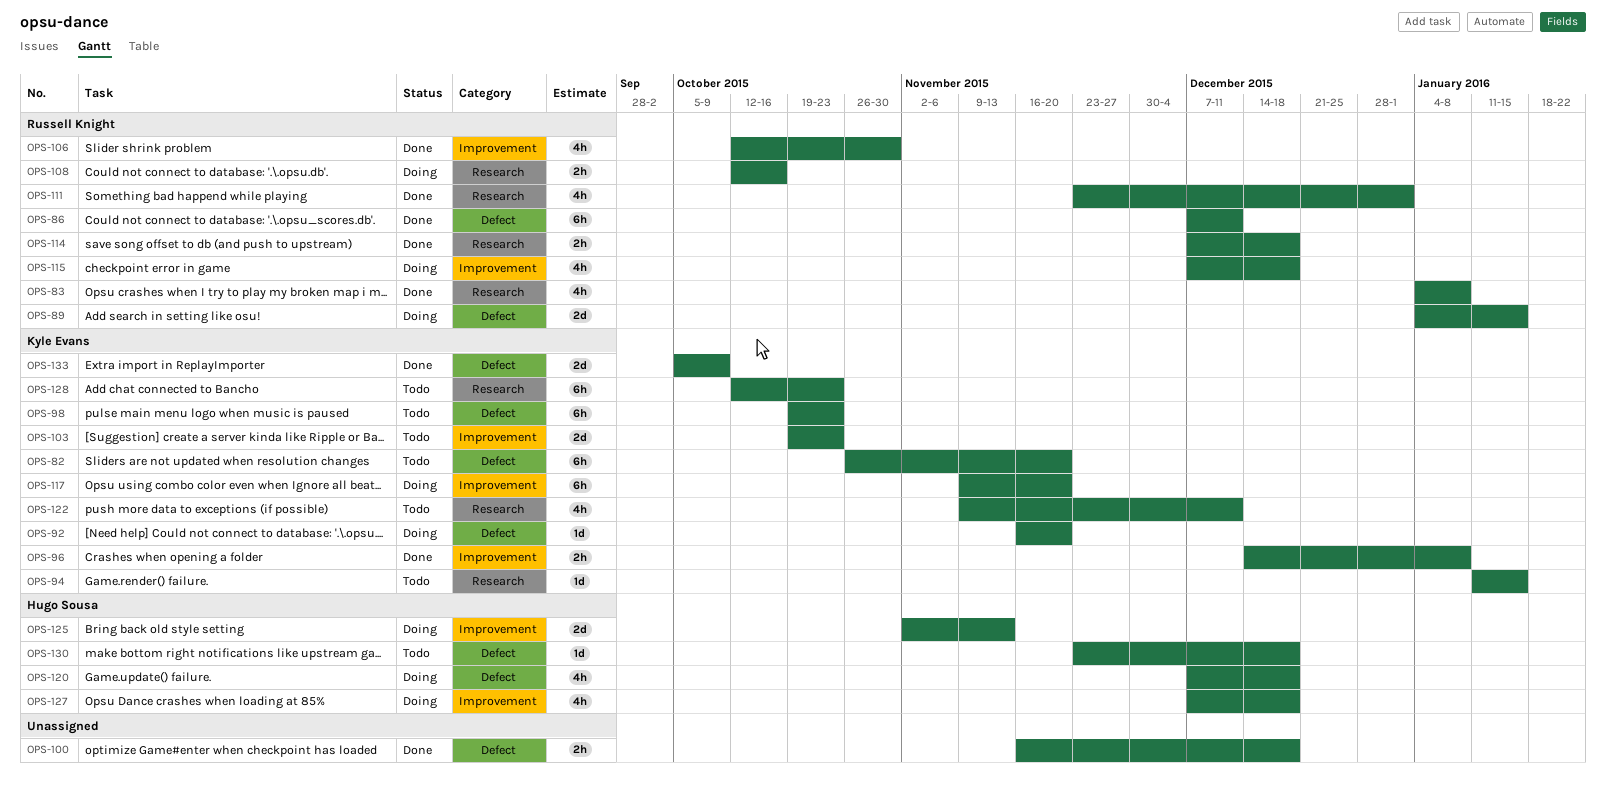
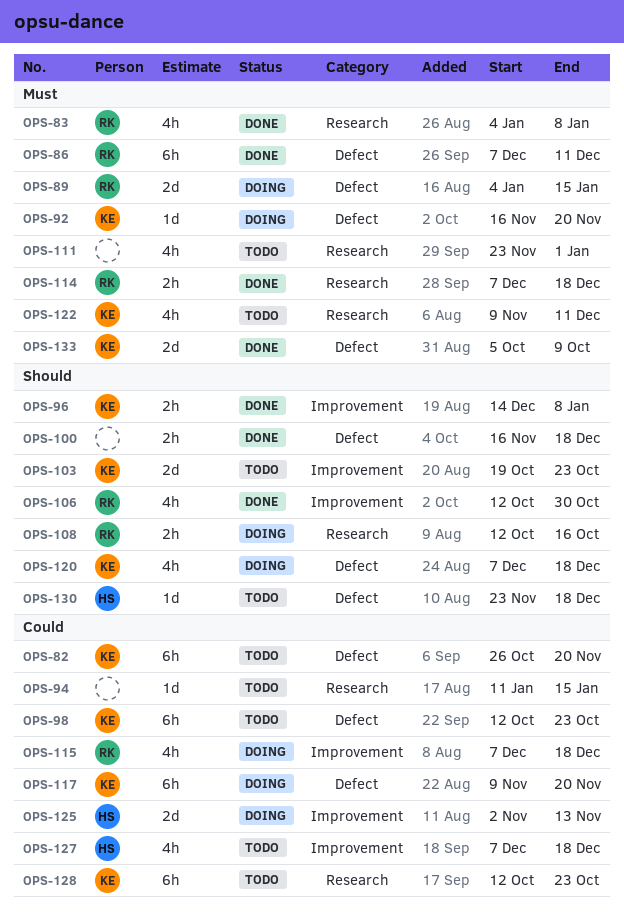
OPS-94, owner: Kyle Evans -> none
OPS-98, start: Oct 19 -> Oct 12
OPS-111, status: Done -> Todo
OPS-111, owner: Russell Knight -> none
OPS-117, label: Improvement -> Defect
OPS-120, owner: Hugo Sousa -> Kyle Evans
OPS-127, status: Doing -> Todo

